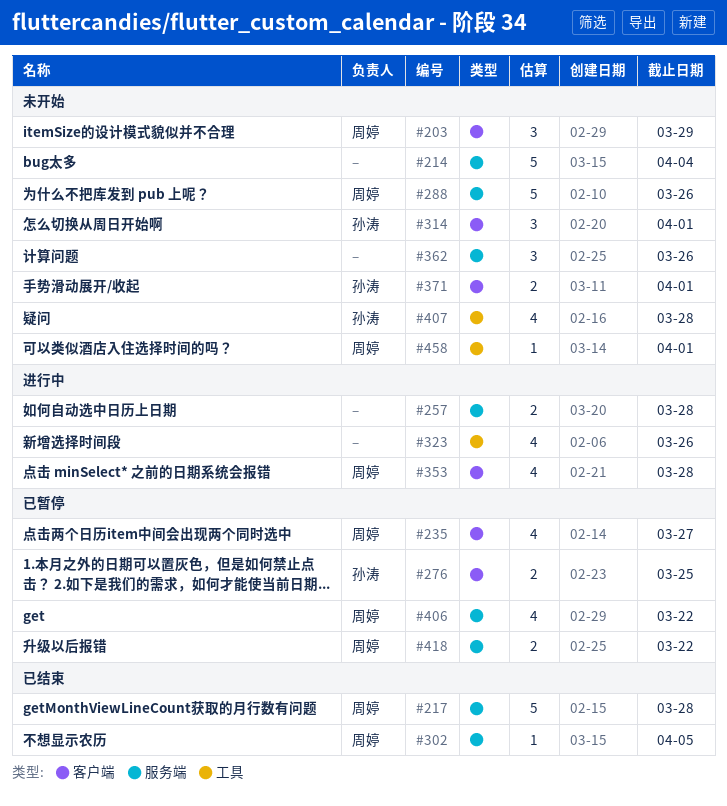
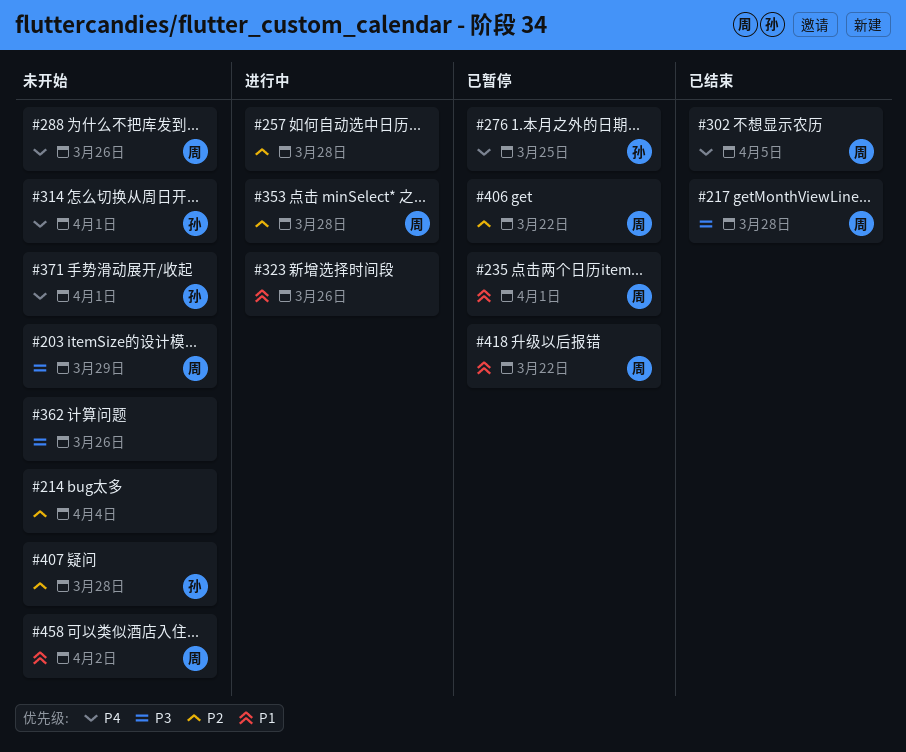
#235, due: Mar 27 -> Apr 1
#458, due: Apr 1 -> Apr 2

